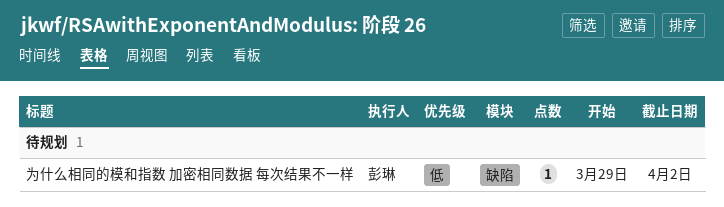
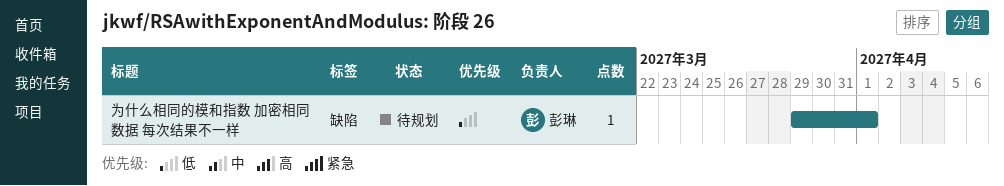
为什么相同的模和指数 加密相同数据 每次结果不一样, due: Apr 2 -> Apr 1

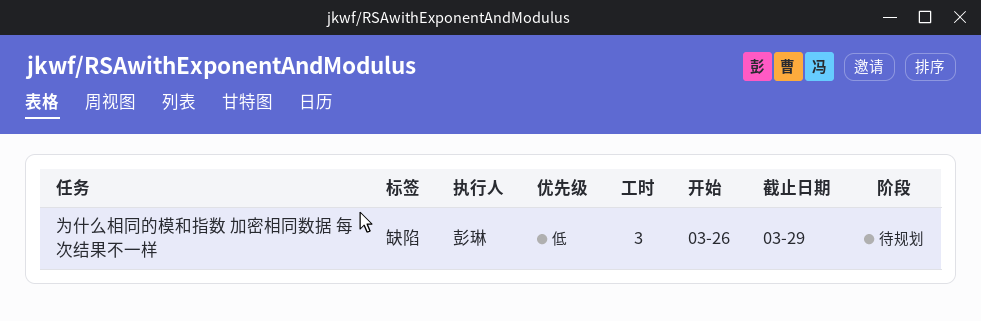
为什么相同的模和指数 加密相同数据 每次结果不一样, estimate: 1 -> 3
为什么相同的模和指数 加密相同数据 每次结果不一样, start: Mar 29 -> Mar 26
为什么相同的模和指数 加密相同数据 每次结果不一样, due: Apr 1 -> Mar 29

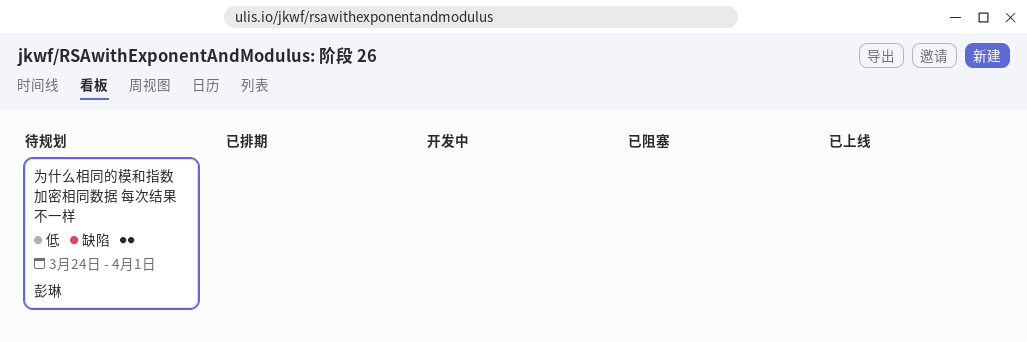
为什么相同的模和指数 加密相同数据 每次结果不一样, estimate: 3 -> 2
为什么相同的模和指数 加密相同数据 每次结果不一样, start: Mar 26 -> Mar 24
为什么相同的模和指数 加密相同数据 每次结果不一样, due: Mar 29 -> Apr 1

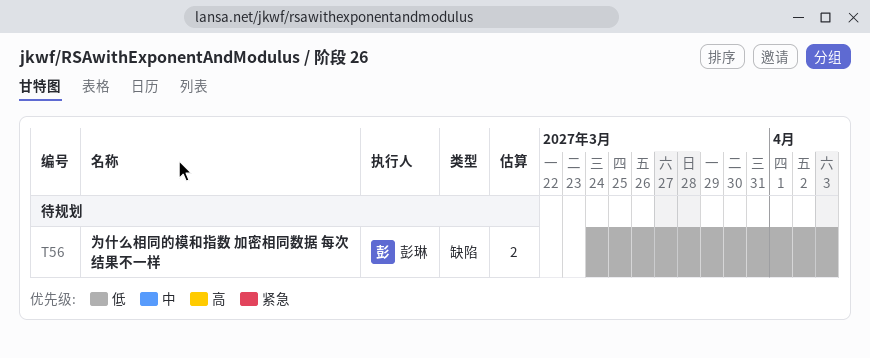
为什么相同的模和指数 加密相同数据 每次结果不一样, due: Apr 1 -> Apr 3

